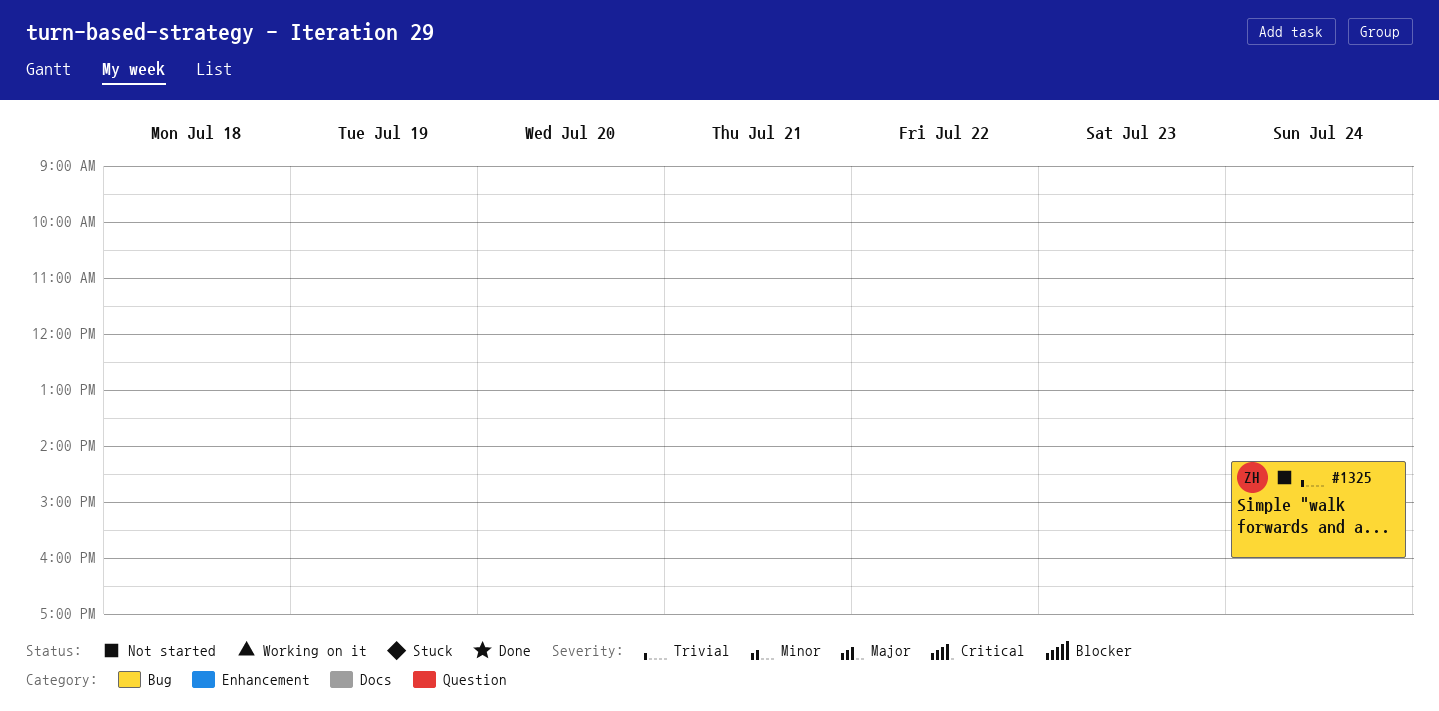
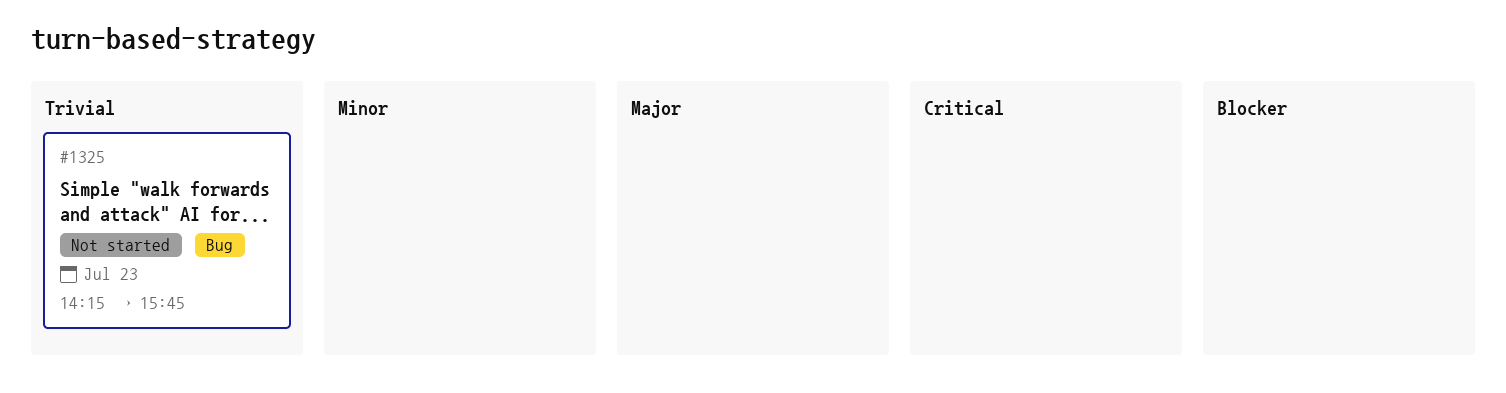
#1325, day: Jul 24 -> Jul 23
#1325, ends: 16:00 -> 15:45

